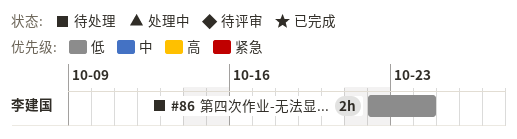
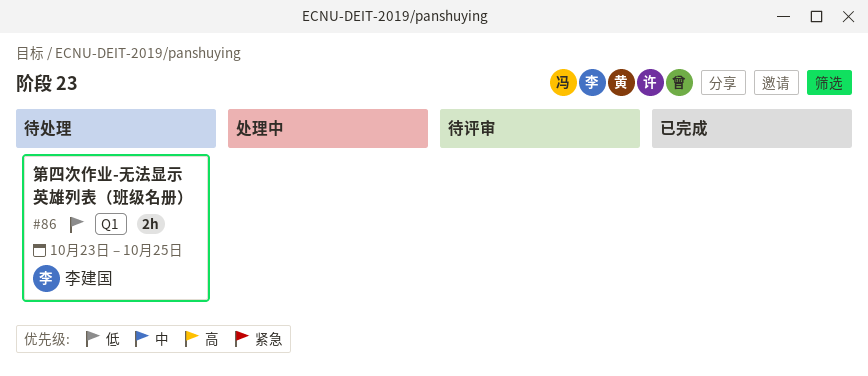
#86, start: Oct 22 -> Oct 23
#86, due: Oct 24 -> Oct 25

